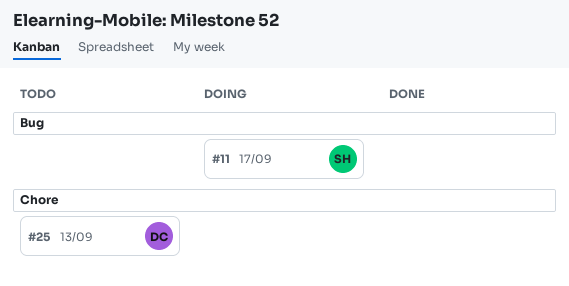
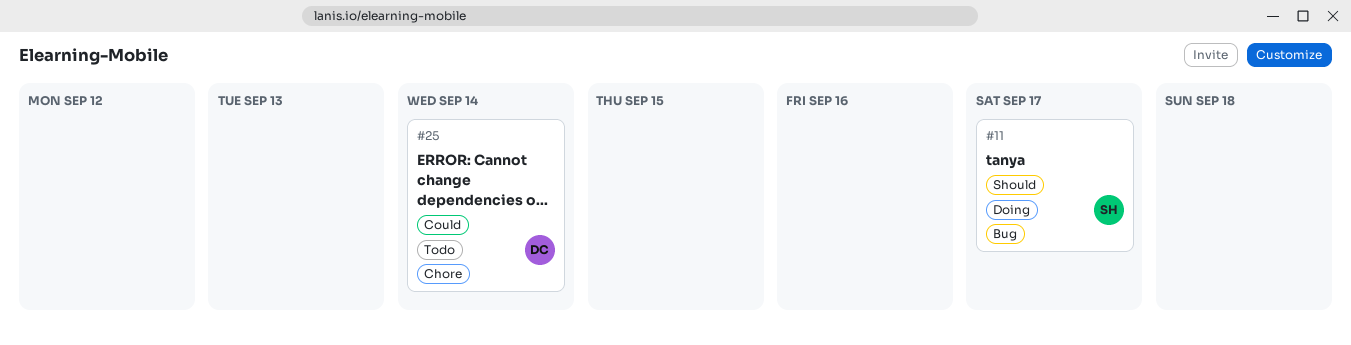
#25, due: Sep 13 -> Sep 14

